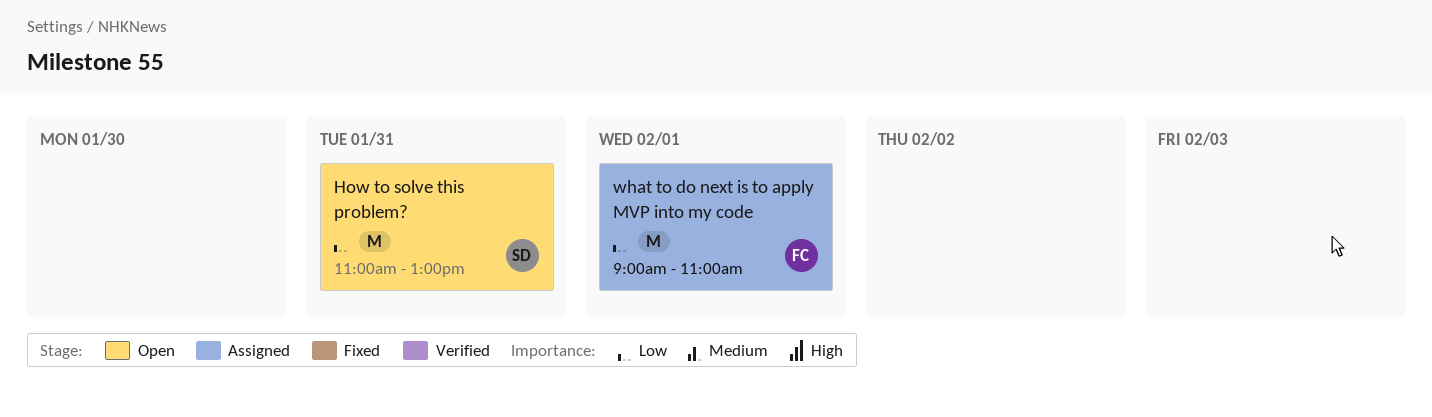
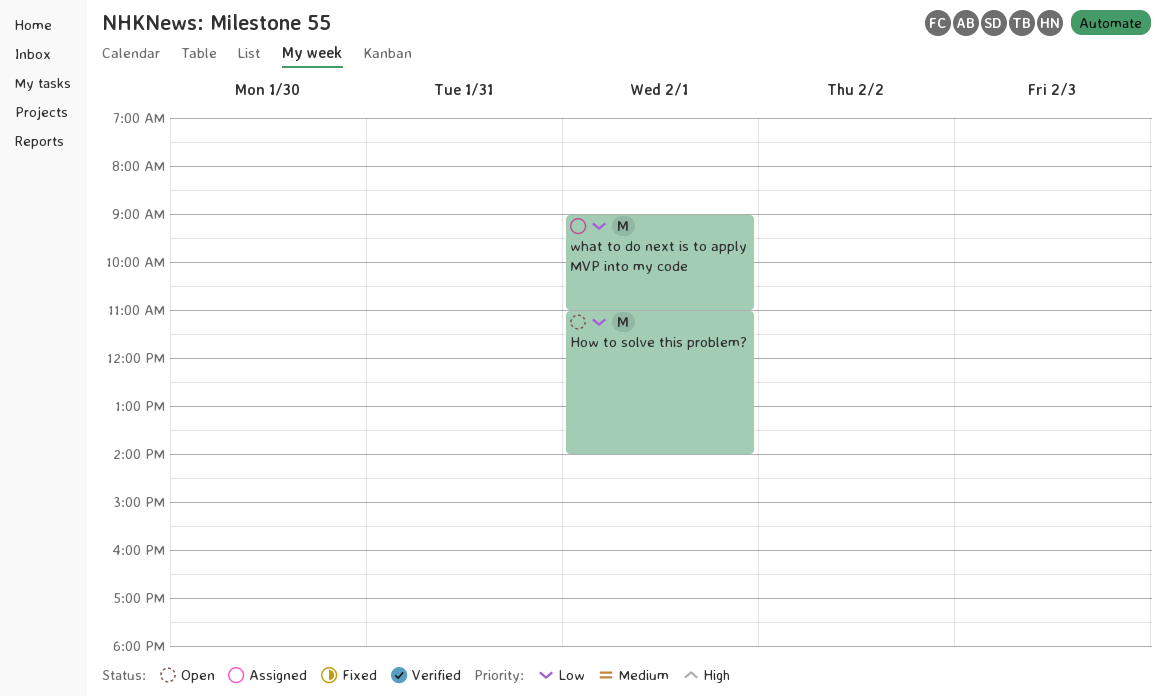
How to solve this problem?, day: Jan 31 -> Feb 1
How to solve this problem?, ends: 13:00 -> 14:00

